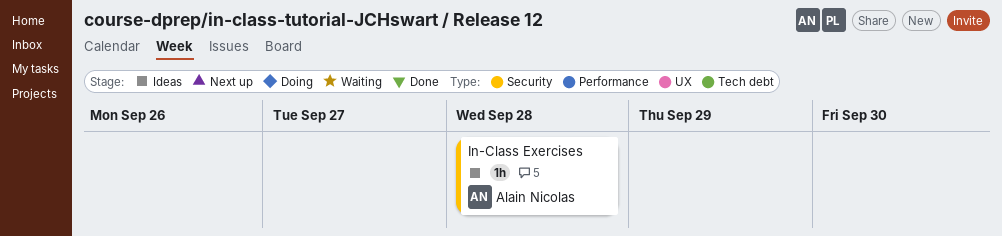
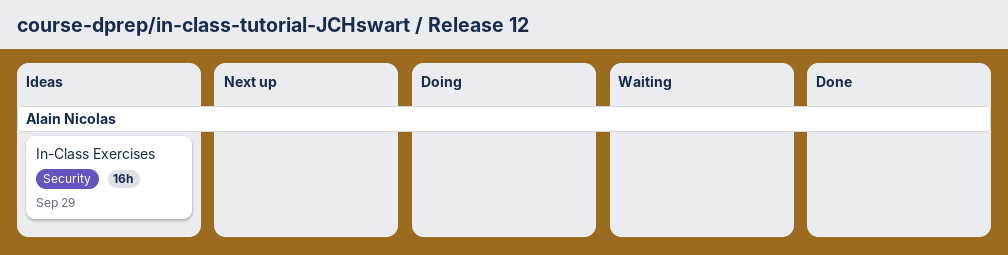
In-Class Exercises, estimate: 1h -> 16h
In-Class Exercises, due: Sep 28 -> Sep 29

